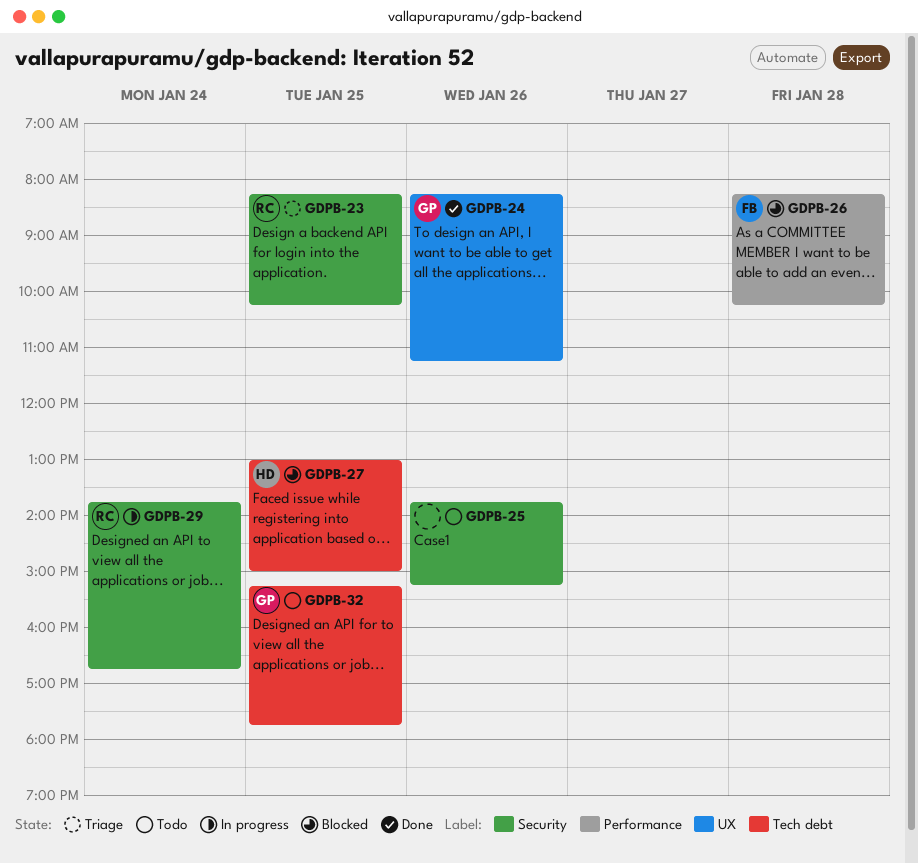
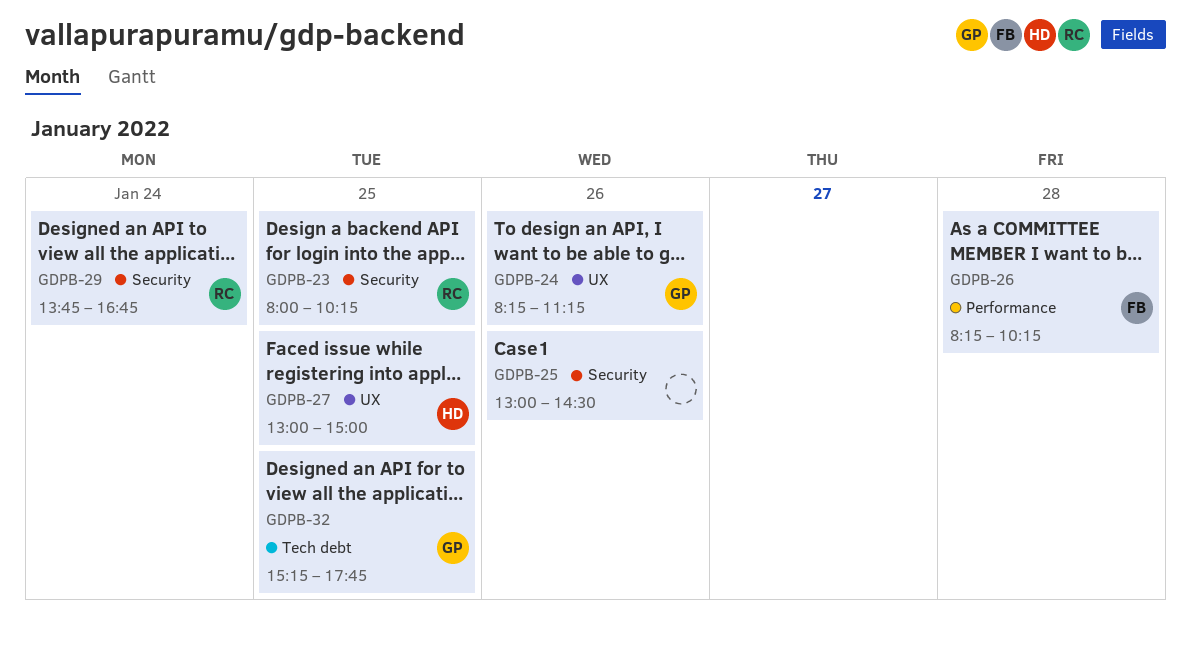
GDPB-23, begins: 08:15 -> 08:00
GDPB-25, begins: 13:45 -> 13:00
GDPB-25, ends: 15:15 -> 14:30
GDPB-27, label: Tech debt -> UX

